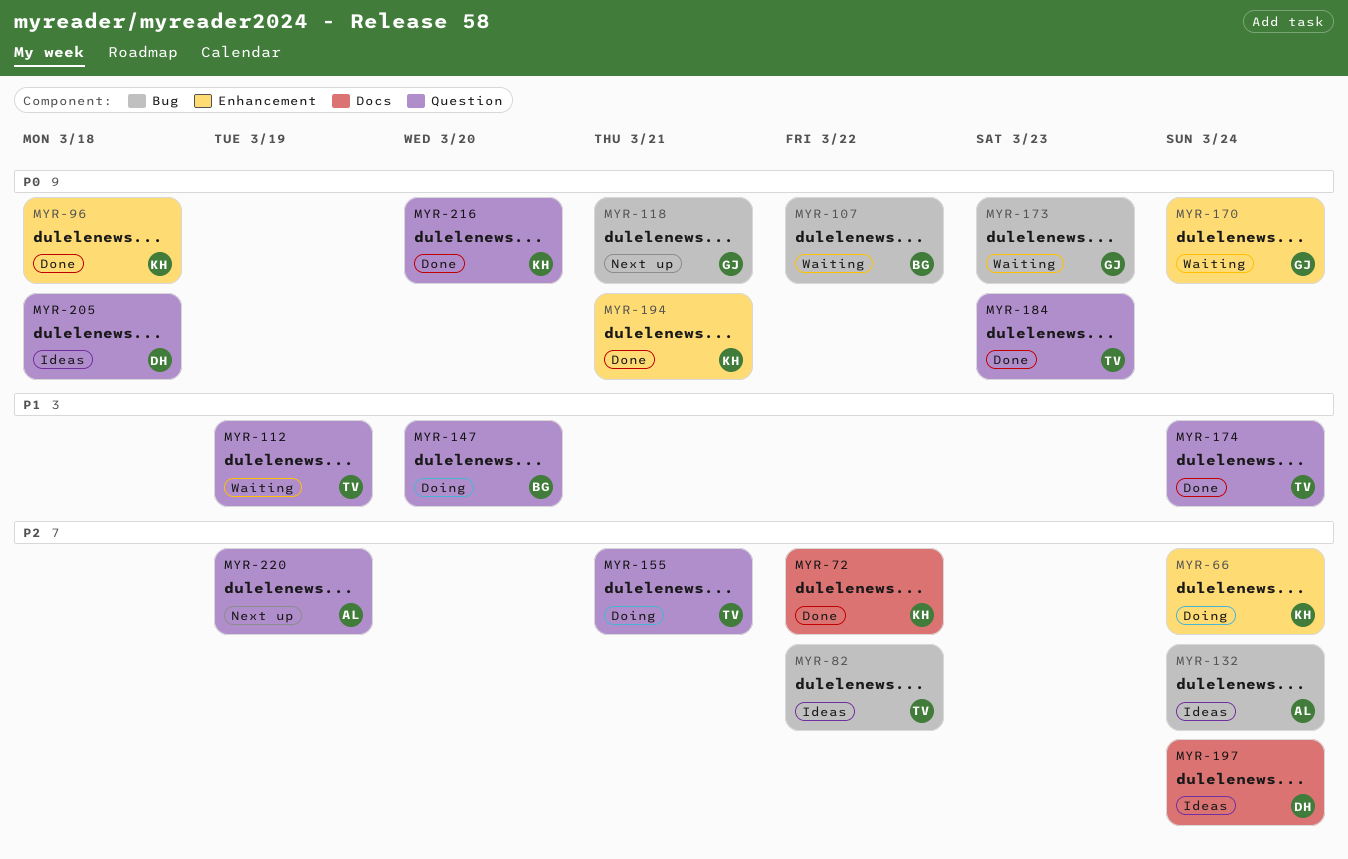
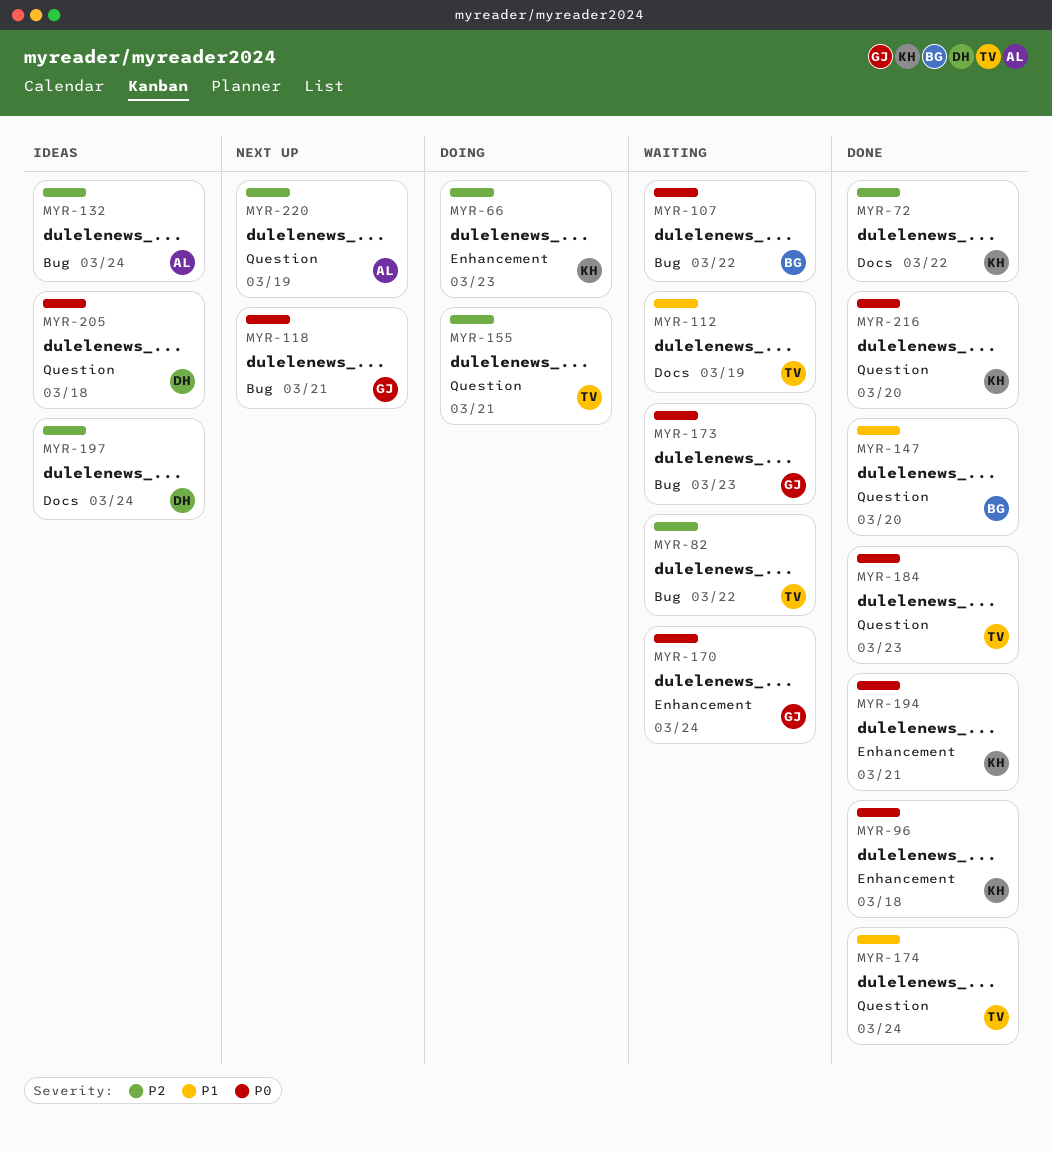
MYR-66, due: Mar 24 -> Mar 23
MYR-82, status: Ideas -> Waiting
MYR-112, label: Question -> Docs
MYR-147, status: Doing -> Done

